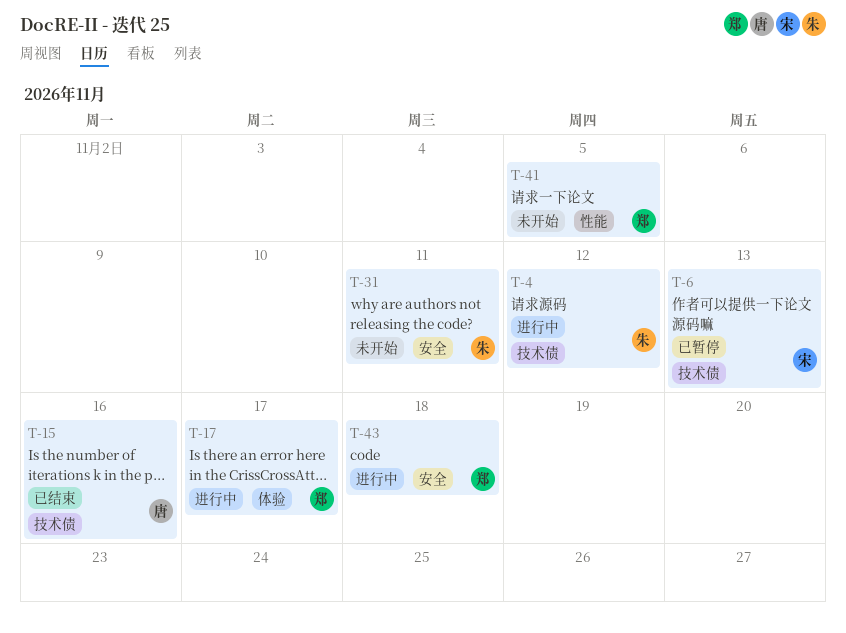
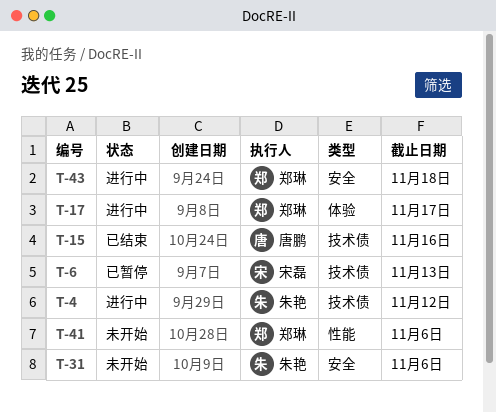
T-31, due: Nov 11 -> Nov 6
T-41, due: Nov 5 -> Nov 6

